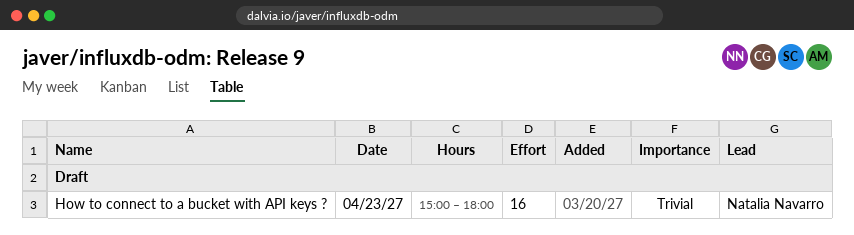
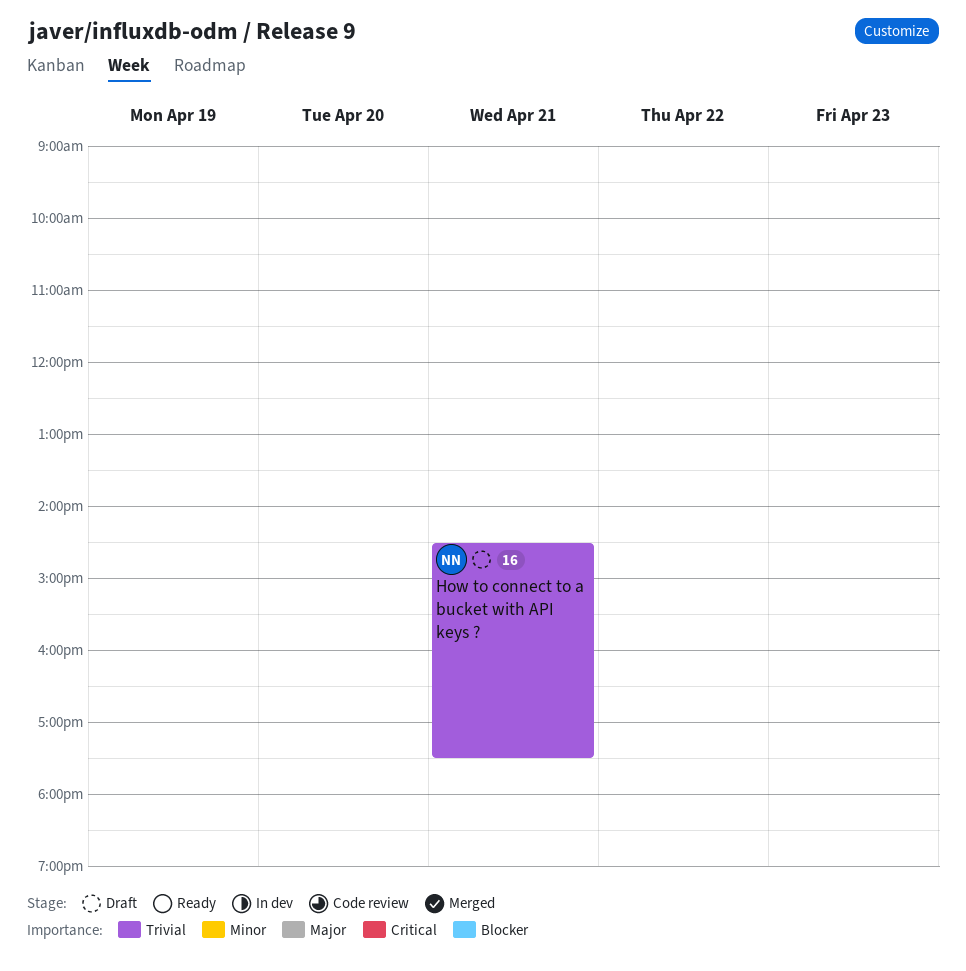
How to connect to a bucket with API keys ?, day: Apr 23 -> Apr 21
How to connect to a bucket with API keys ?, begins: 15:00 -> 14:30
How to connect to a bucket with API keys ?, ends: 18:00 -> 17:30

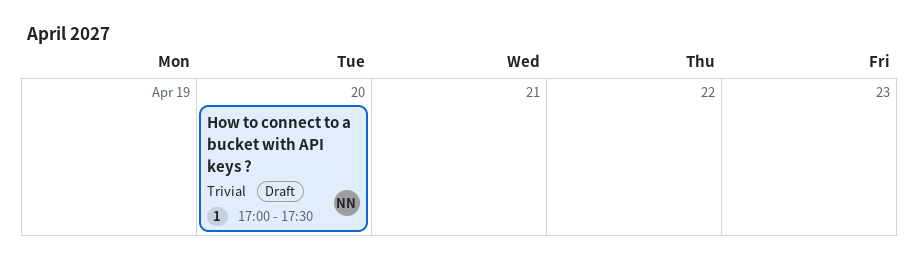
How to connect to a bucket with API keys ?, estimate: 16 -> 1
How to connect to a bucket with API keys ?, day: Apr 21 -> Apr 20
How to connect to a bucket with API keys ?, begins: 14:30 -> 17:00

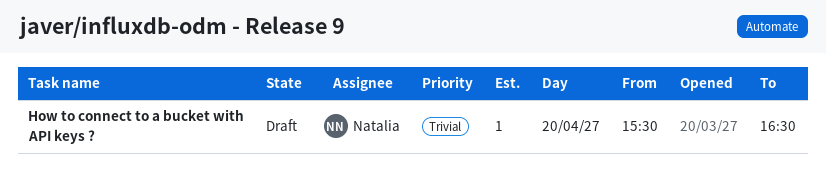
How to connect to a bucket with API keys ?, begins: 17:00 -> 15:30
How to connect to a bucket with API keys ?, ends: 17:30 -> 16:30

